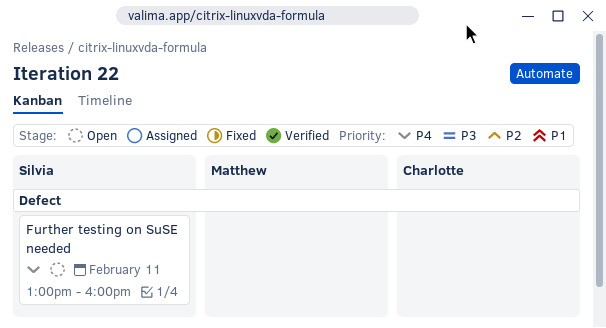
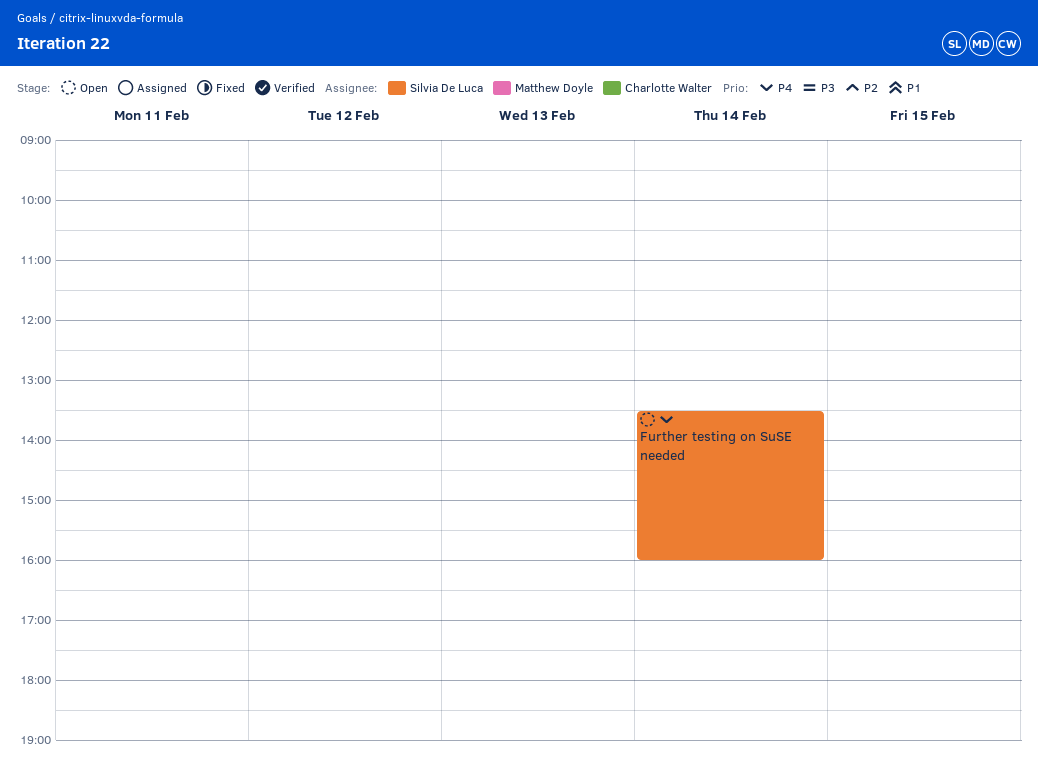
Further testing on SuSE needed, day: Feb 11 -> Feb 14
Further testing on SuSE needed, begins: 13:00 -> 13:30

